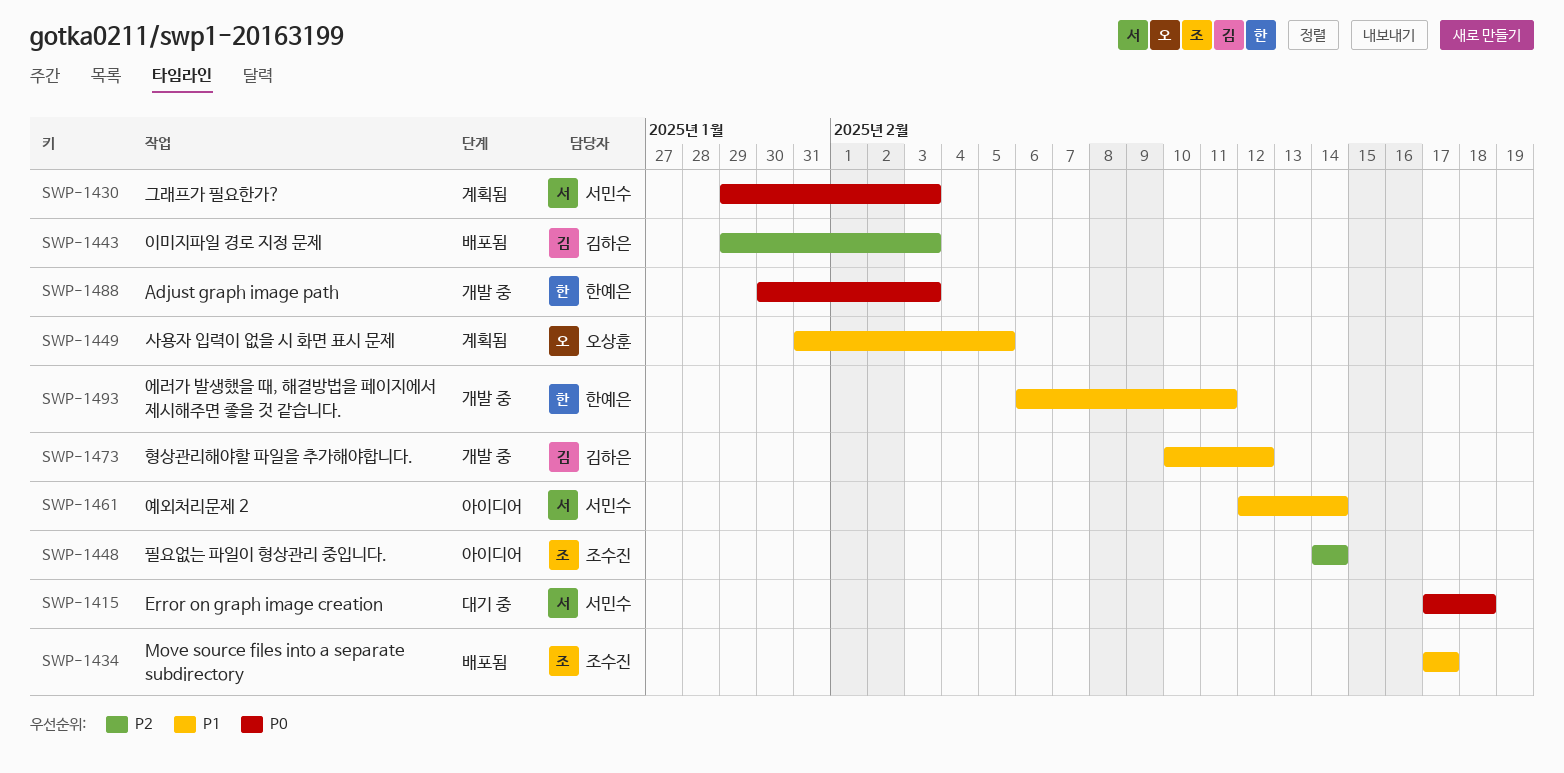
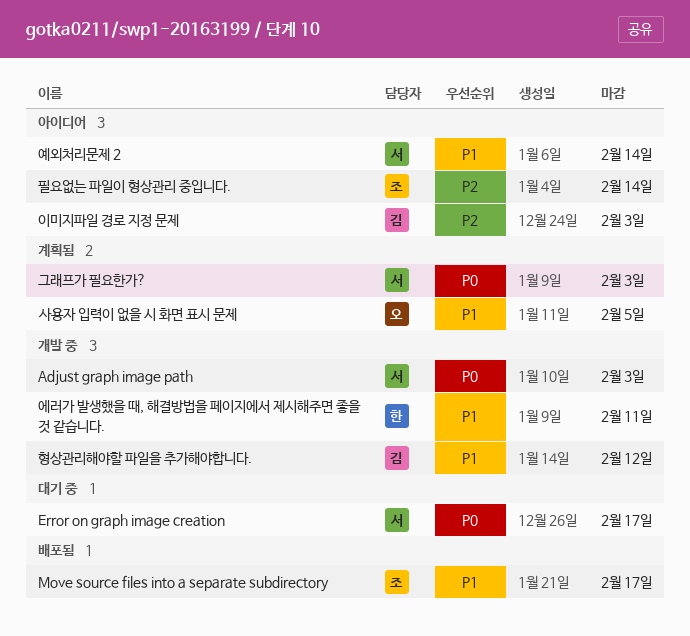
Adjust graph image path, owner: 한예은 -> 서민수
Error on graph image creation, due: Feb 18 -> Feb 17
이미지파일 경로 지정 문제, status: 배포됨 -> 아이디어

